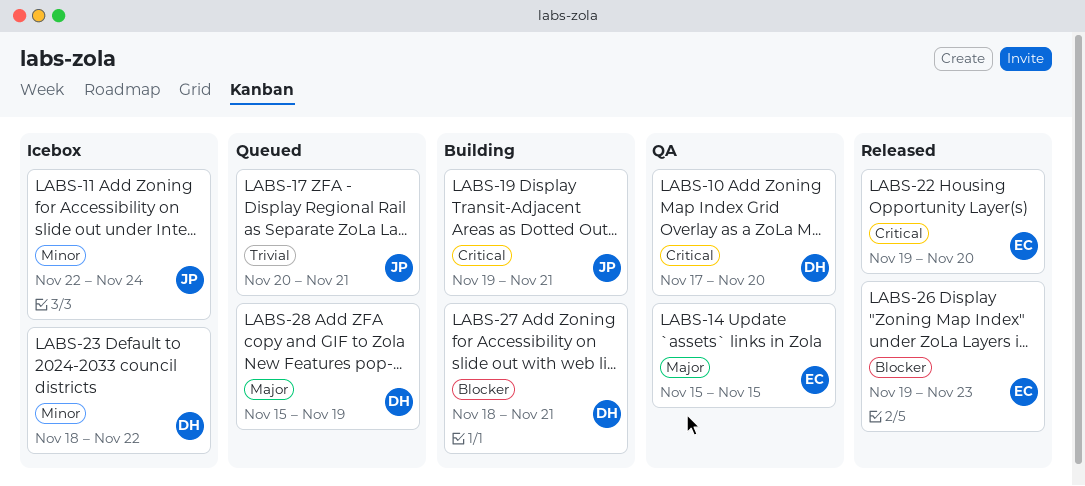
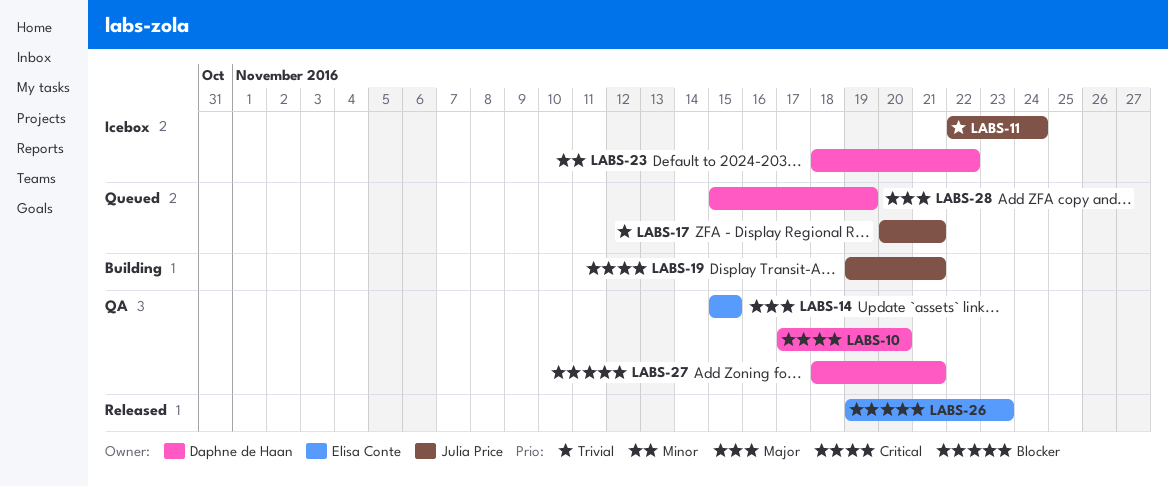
LABS-11, priority: Minor -> Trivial
LABS-22: present -> none
LABS-27, status: Building -> QA

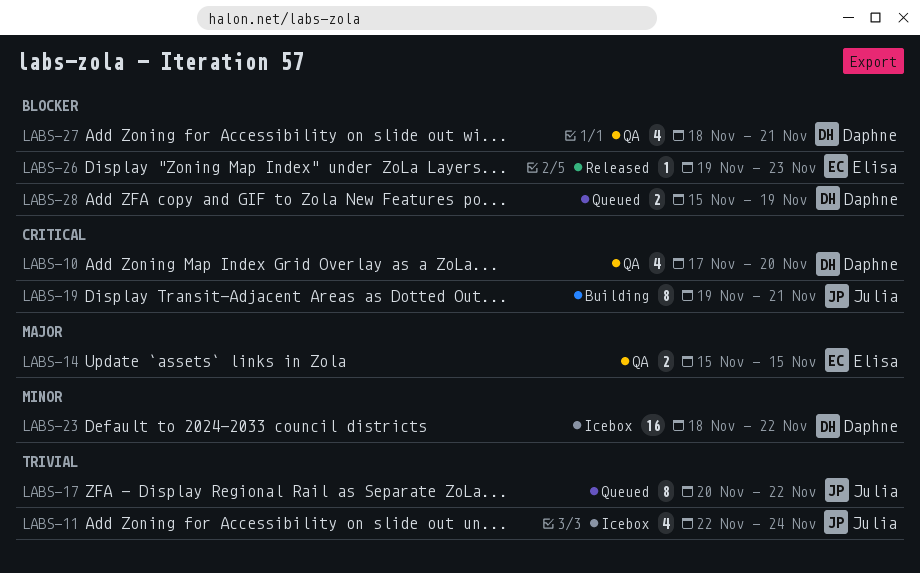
LABS-17, due: Nov 21 -> Nov 22
LABS-28, priority: Major -> Blocker

